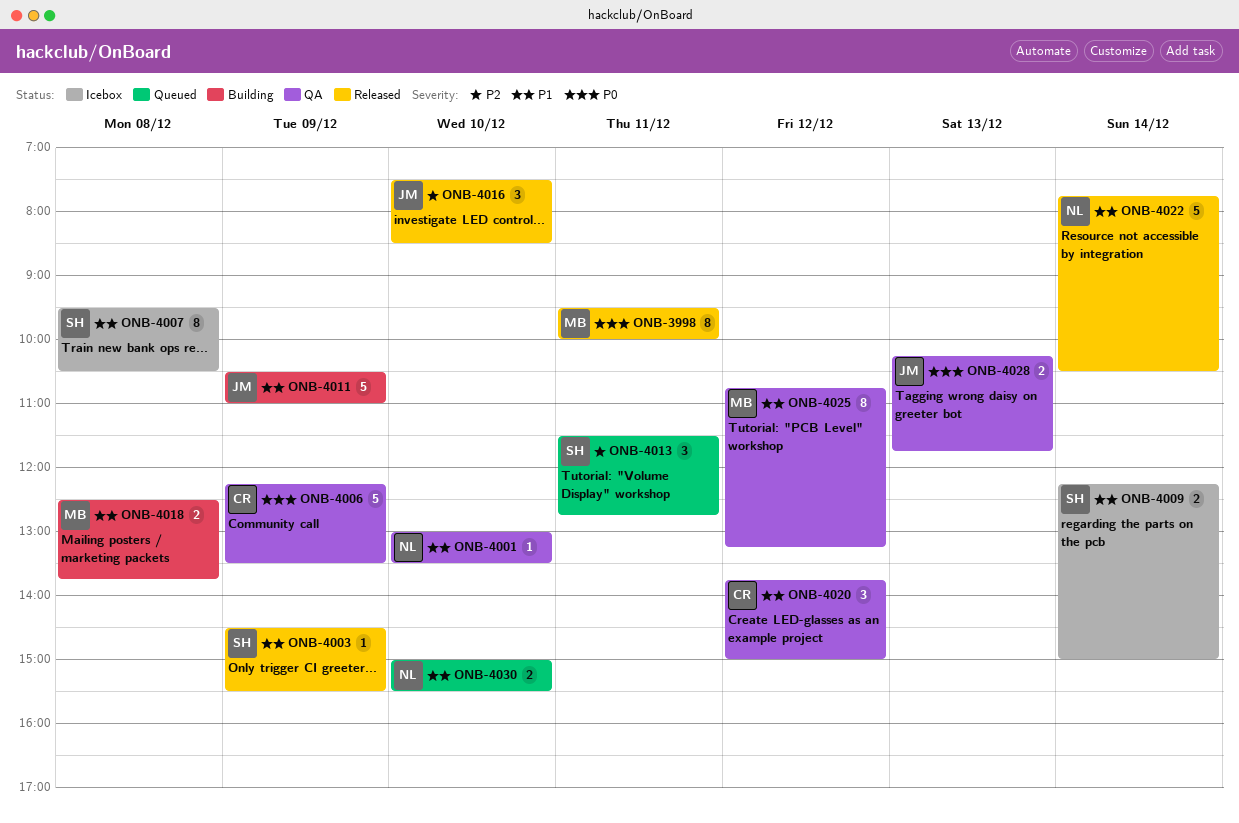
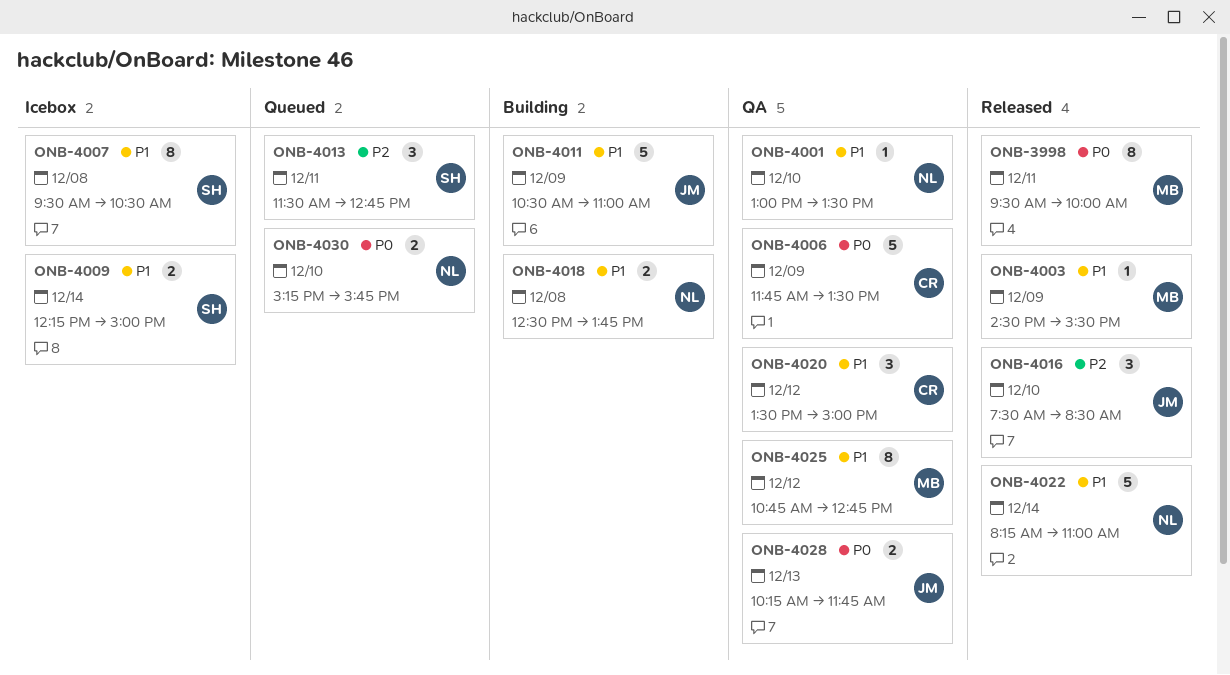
ONB-4003, owner: SH -> MB
ONB-4006, begins: 12:15 -> 11:45
ONB-4018, owner: MB -> NL
ONB-4020, begins: 13:45 -> 13:30
ONB-4022, begins: 07:45 -> 08:15
ONB-4022, ends: 10:30 -> 11:00
ONB-4025, ends: 13:15 -> 12:45
ONB-4030, priority: P1 -> P0
ONB-4030, begins: 15:00 -> 15:15
ONB-4030, ends: 15:30 -> 15:45

